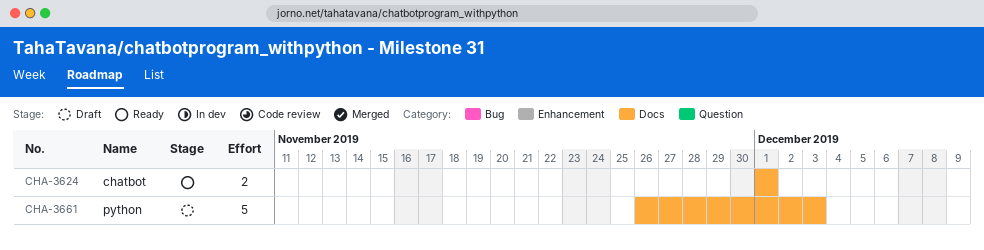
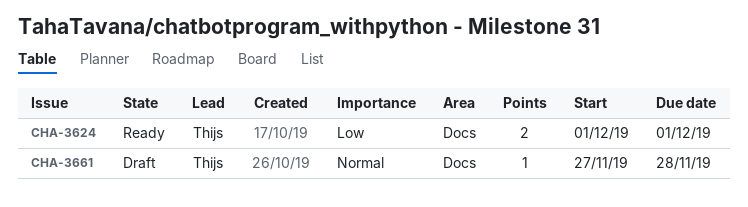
CHA-3661, estimate: 5 -> 1
CHA-3661, start: Nov 26 -> Nov 27
CHA-3661, due: Dec 3 -> Nov 28

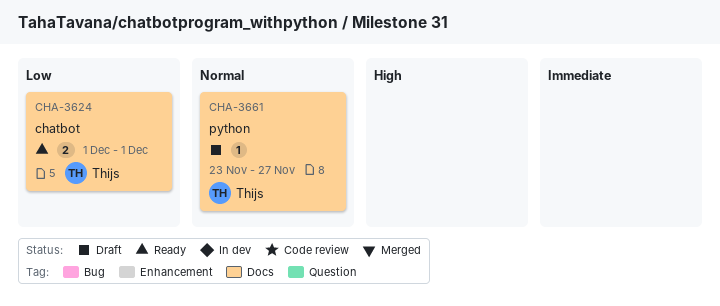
CHA-3661, start: Nov 27 -> Nov 23
CHA-3661, due: Nov 28 -> Nov 27

